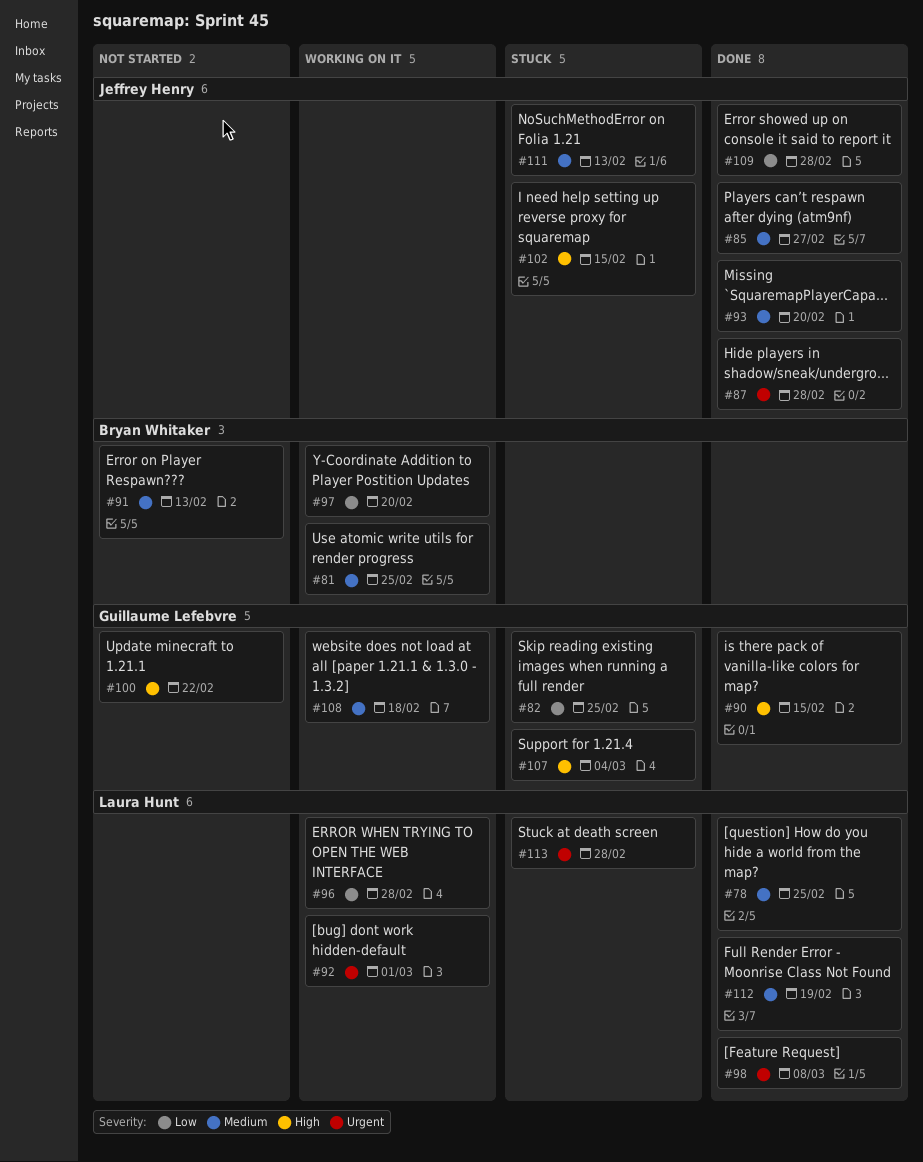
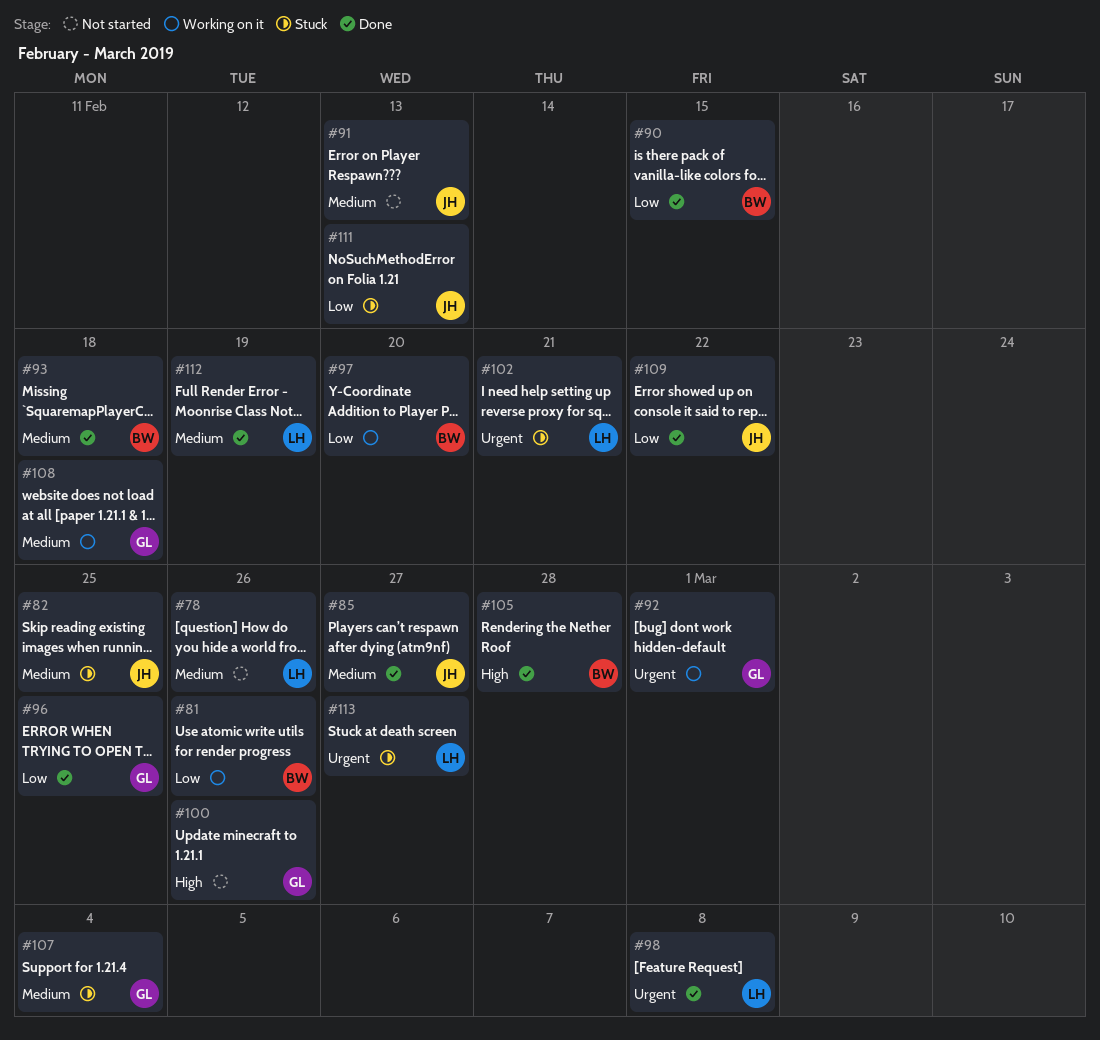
#78, status: Done -> Not started
#78, due: Feb 25 -> Feb 26
#81, priority: Medium -> Low
#81, due: Feb 25 -> Feb 26
#82, owner: Guillaume Lefebvre -> Jeffrey Henry
#82, priority: Low -> Medium
#87: present -> none
#90, owner: Guillaume Lefebvre -> Bryan Whitaker
#90, priority: High -> Low
#91, owner: Bryan Whitaker -> Jeffrey Henry
#92, owner: Laura Hunt -> Guillaume Lefebvre
#93, owner: Jeffrey Henry -> Bryan Whitaker
#93, due: Feb 20 -> Feb 18
#96, status: Working on it -> Done
#96, owner: Laura Hunt -> Guillaume Lefebvre
#96, due: Feb 28 -> Feb 25
#100, due: Feb 22 -> Feb 26
#102, owner: Jeffrey Henry -> Laura Hunt
#102, priority: High -> Urgent
#102, due: Feb 15 -> Feb 21
#105: none -> present
#107, priority: High -> Medium
#109, due: Feb 28 -> Feb 22
#111, priority: Medium -> Low
#113, due: Feb 28 -> Feb 27

